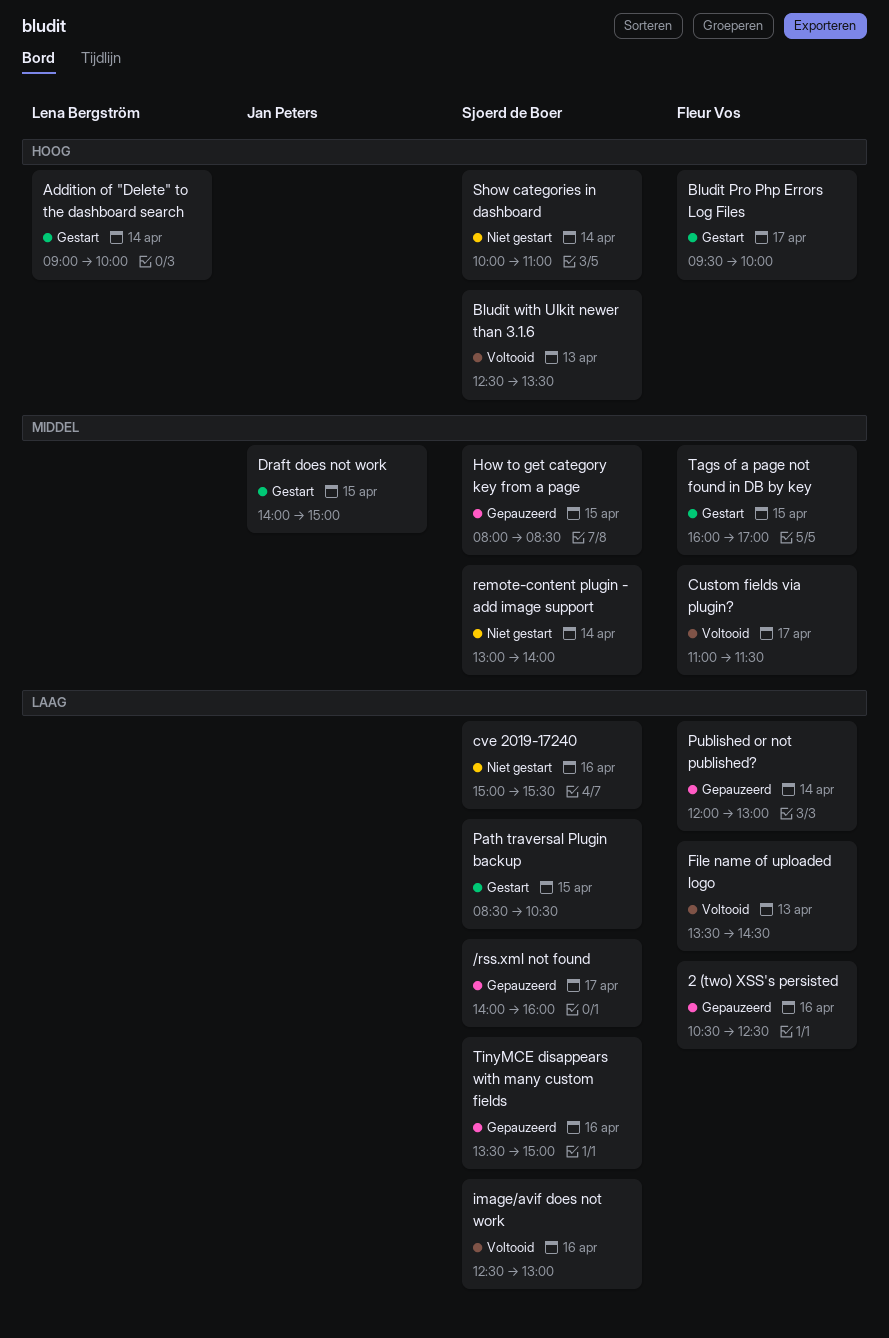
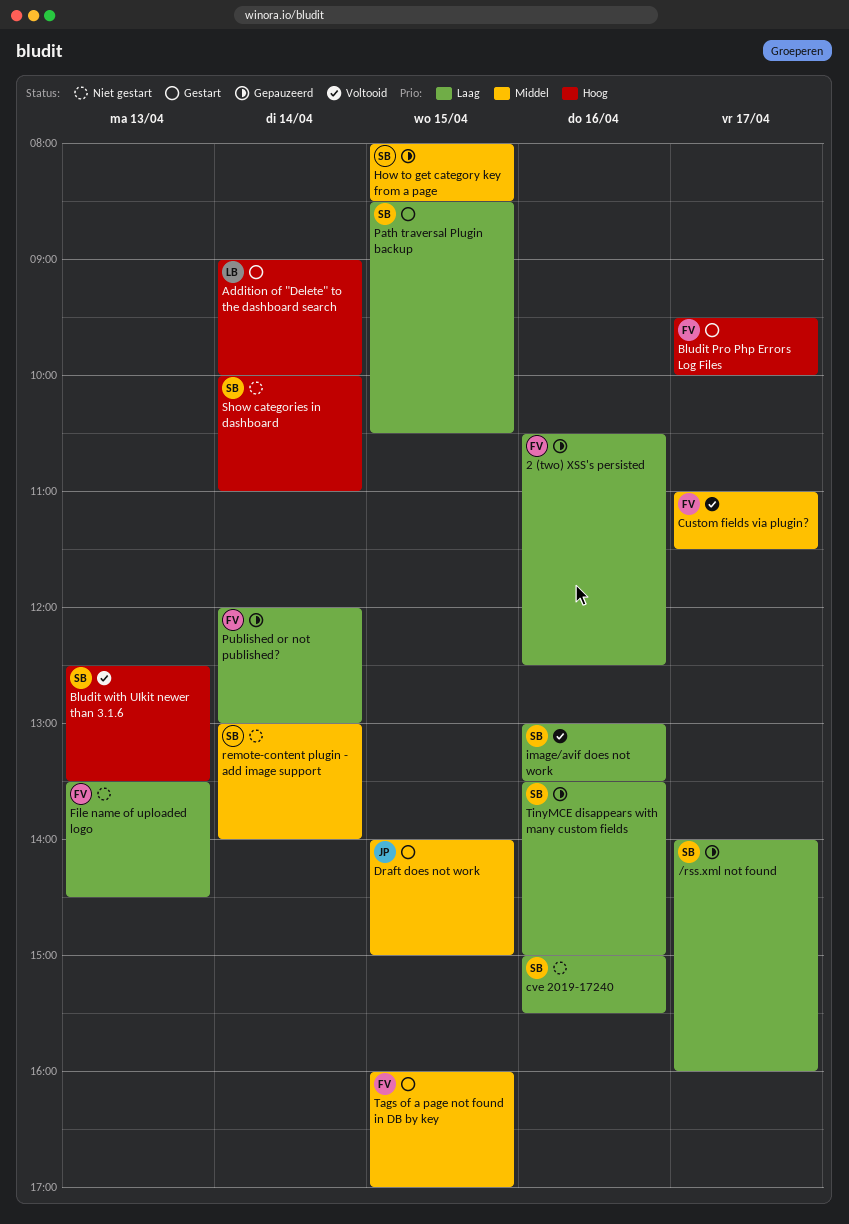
File name of uploaded logo, status: Voltooid -> Niet gestart
image/avif does not work, begins: 12:30 -> 13:00
image/avif does not work, ends: 13:00 -> 13:30

